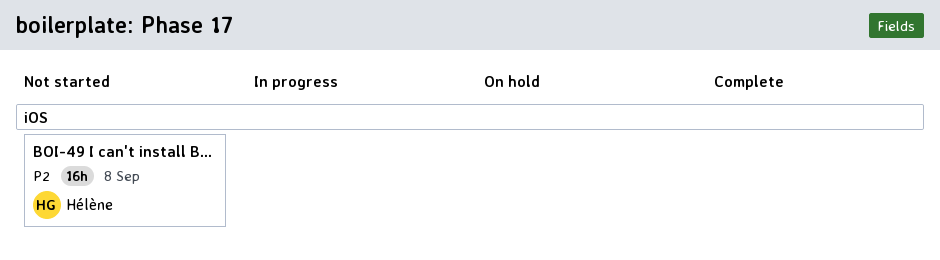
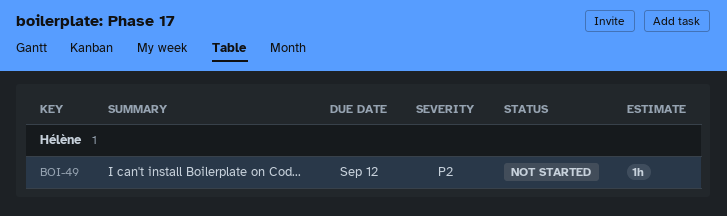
BOI-49, estimate: 16h -> 1h
BOI-49, due: Sep 8 -> Sep 12

